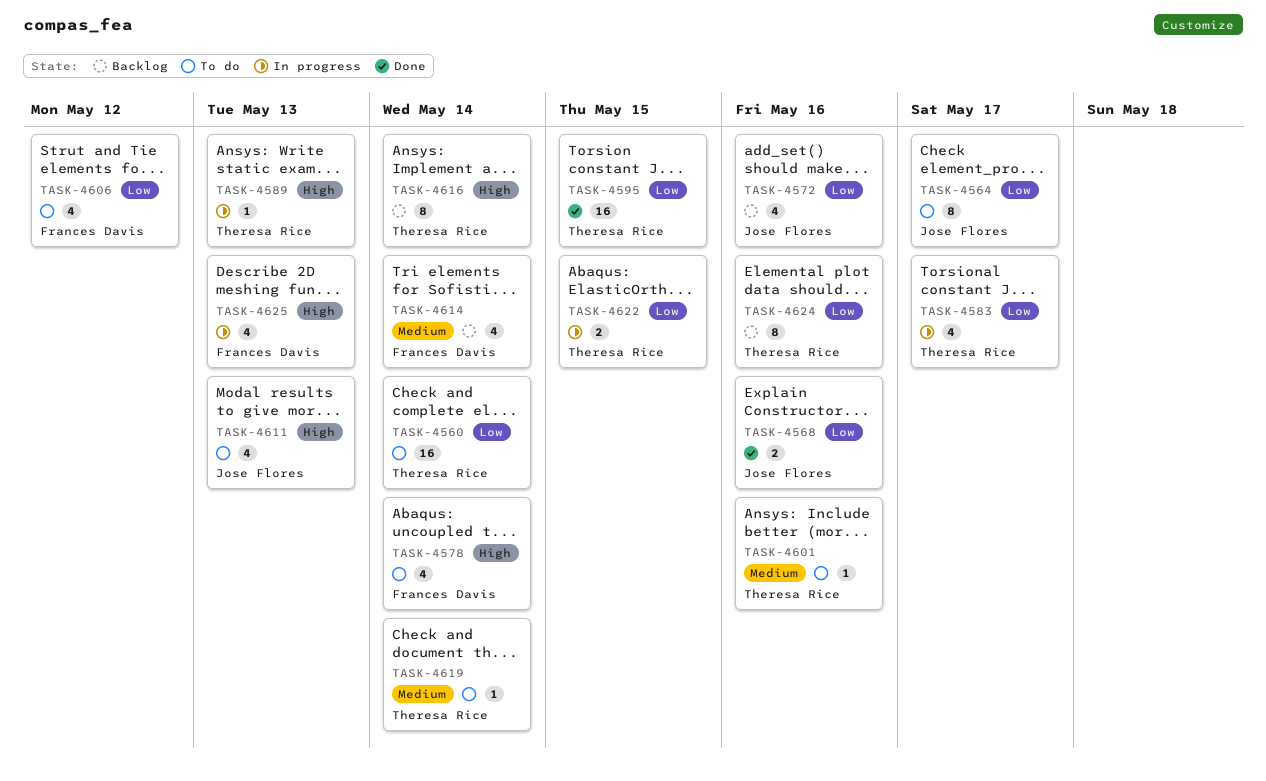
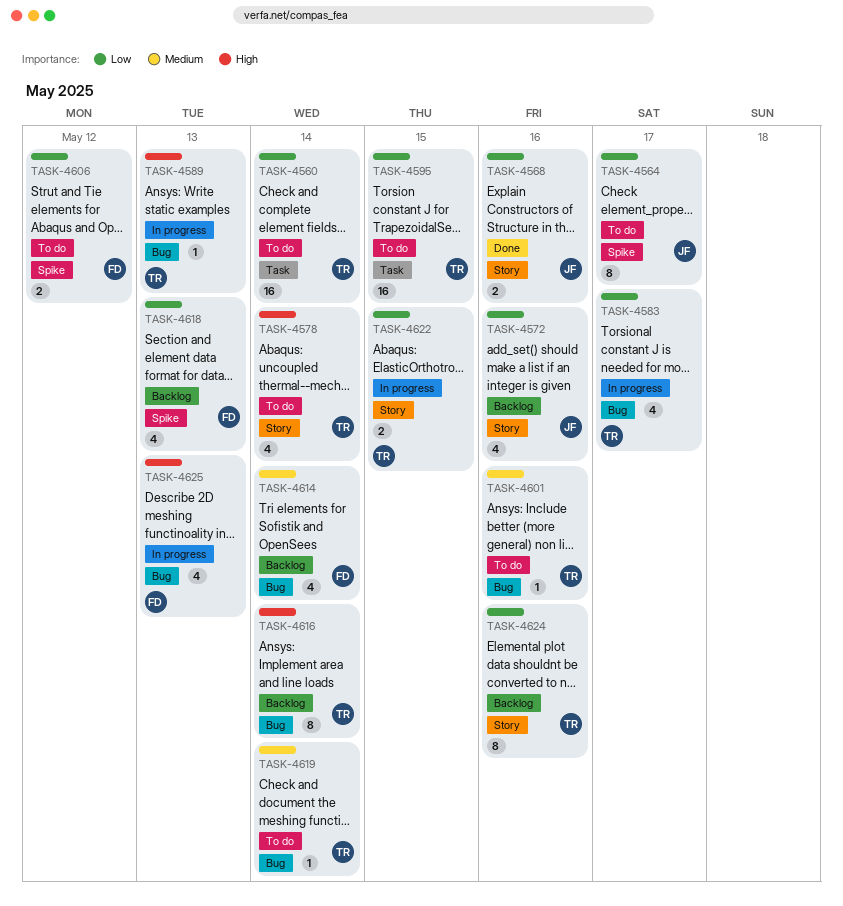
TASK-4578, owner: Frances Davis -> Theresa Rice
TASK-4595, status: Done -> To do
TASK-4606, estimate: 4 -> 2
TASK-4611: present -> none
TASK-4618: none -> present

